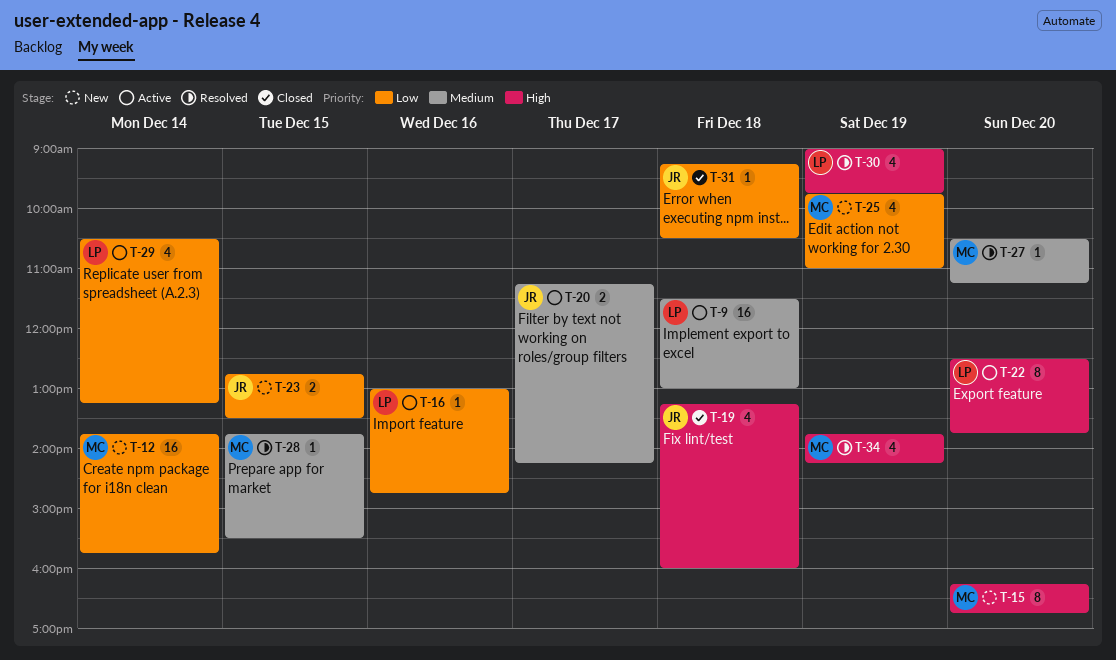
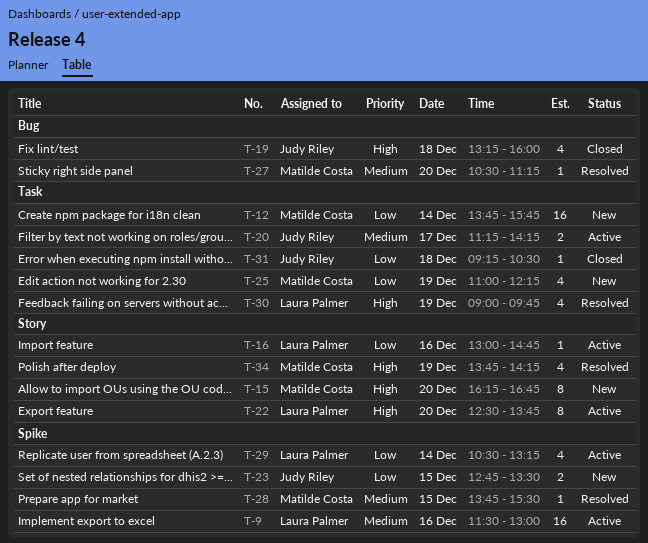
T-9, day: Dec 18 -> Dec 16
T-25, begins: 09:45 -> 11:00
T-25, ends: 11:00 -> 12:15

